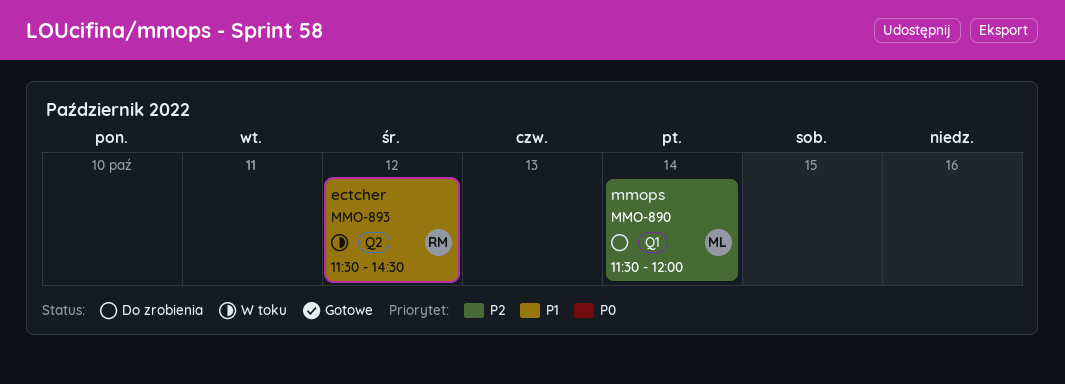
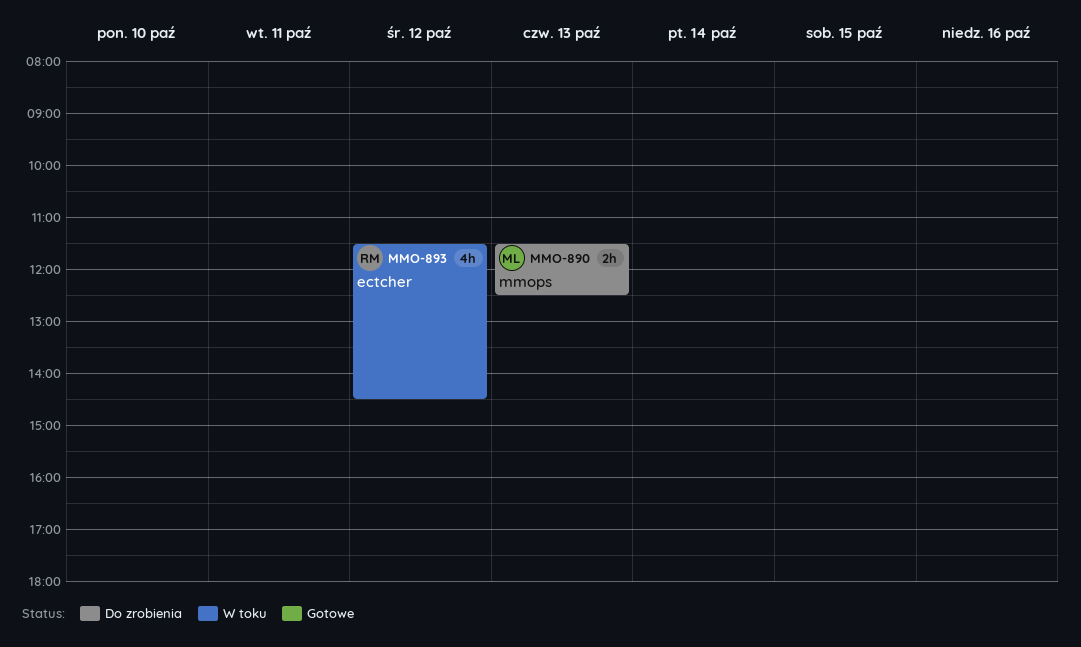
MMO-890, day: Oct 14 -> Oct 13
MMO-890, ends: 12:00 -> 12:30

